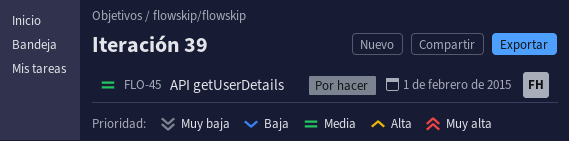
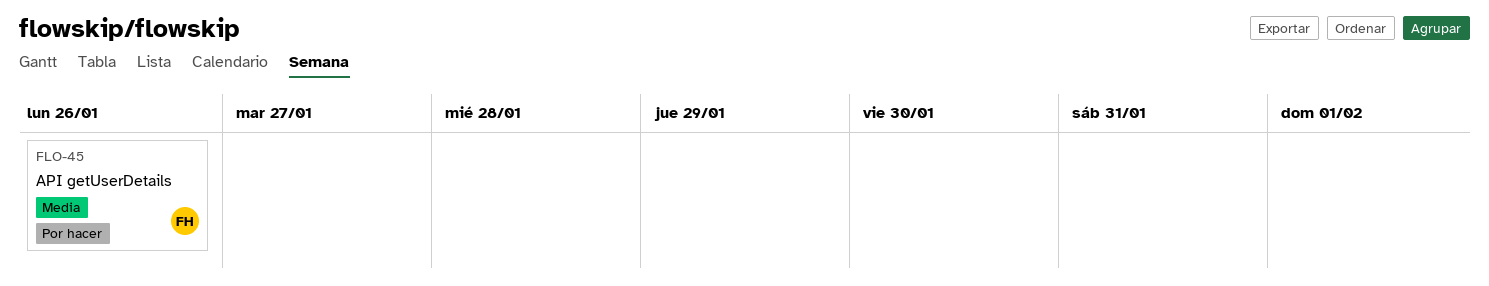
FLO-45, due: Feb 1 -> Jan 26

